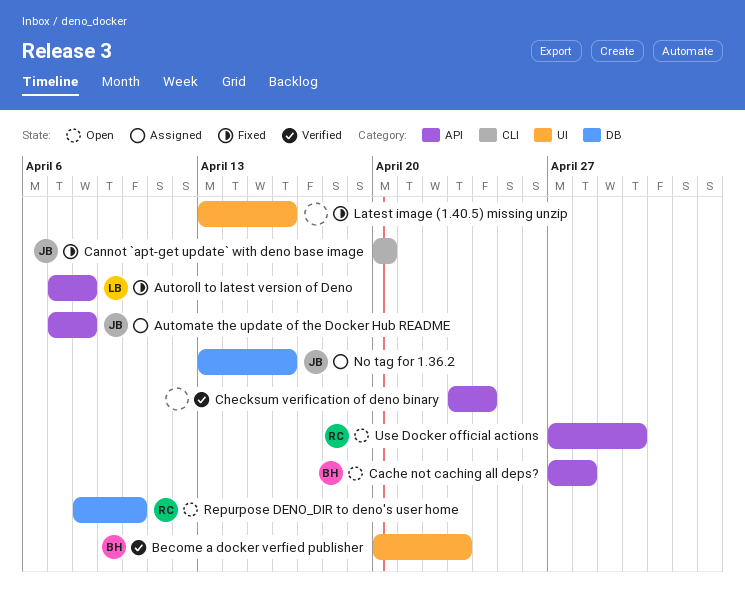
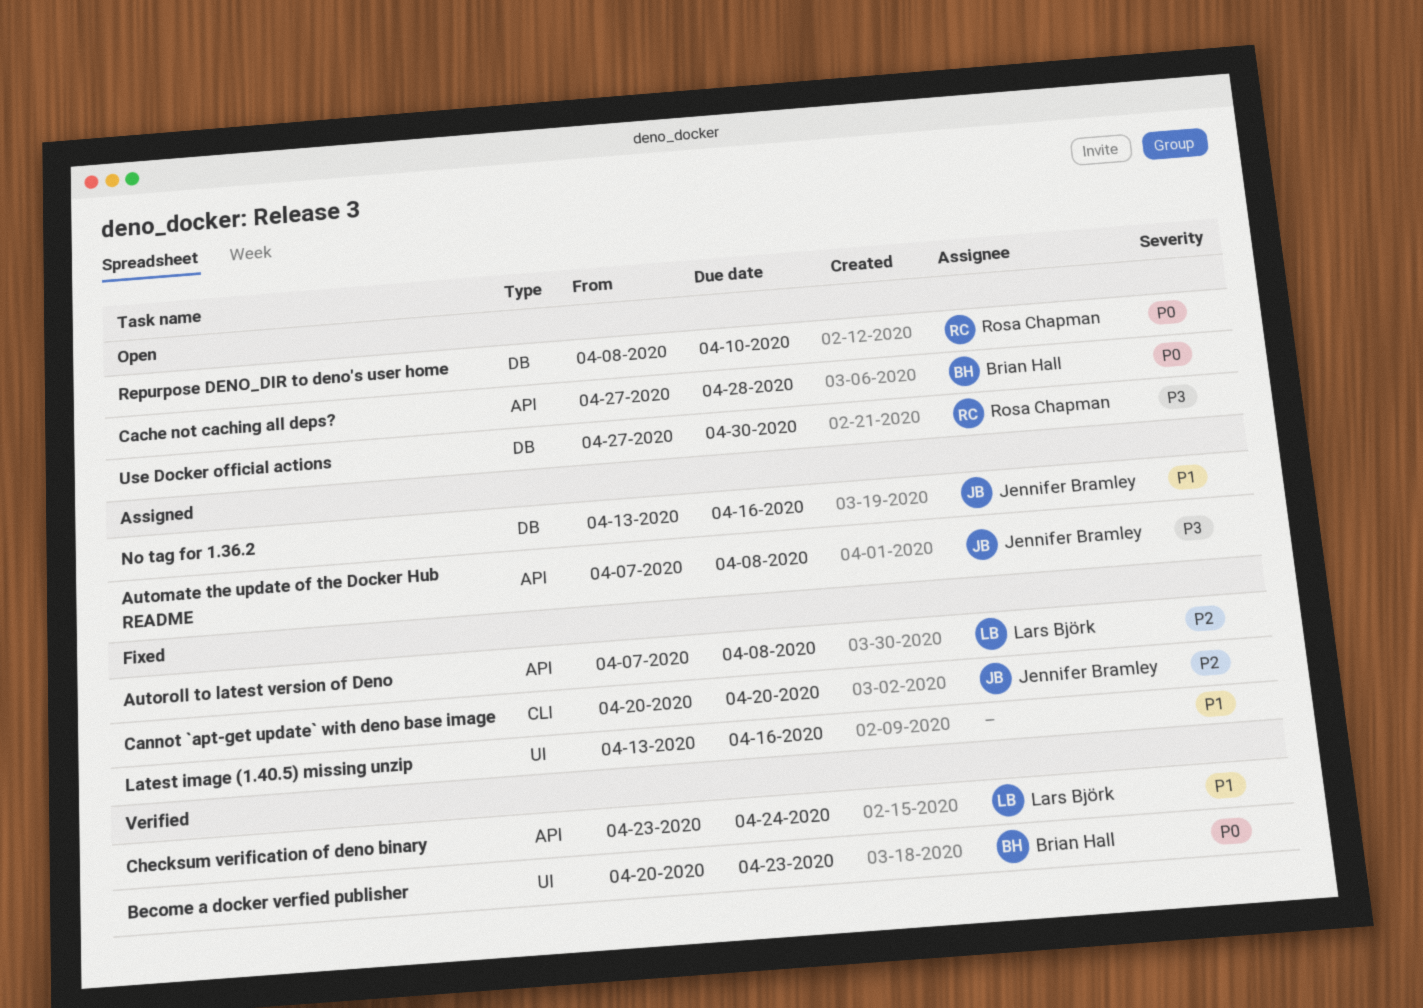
Checksum verification of deno binary, owner: none -> Lars Björk
Use Docker official actions, label: API -> DB

